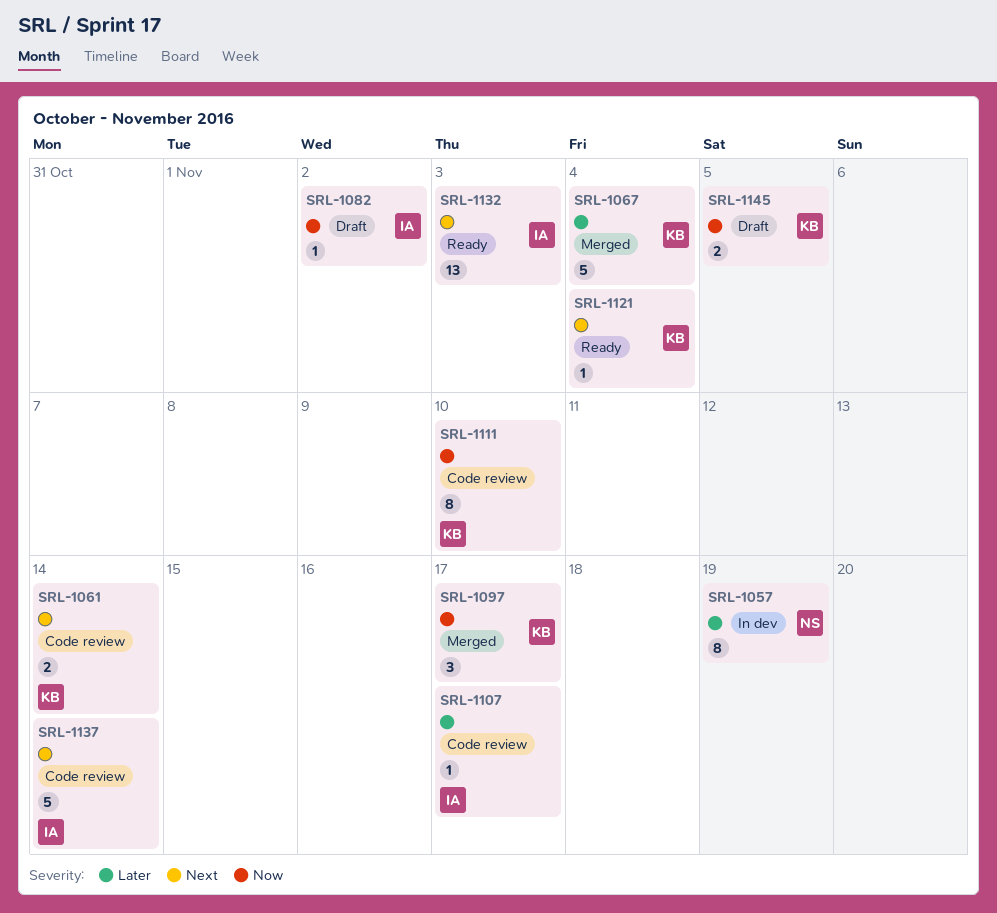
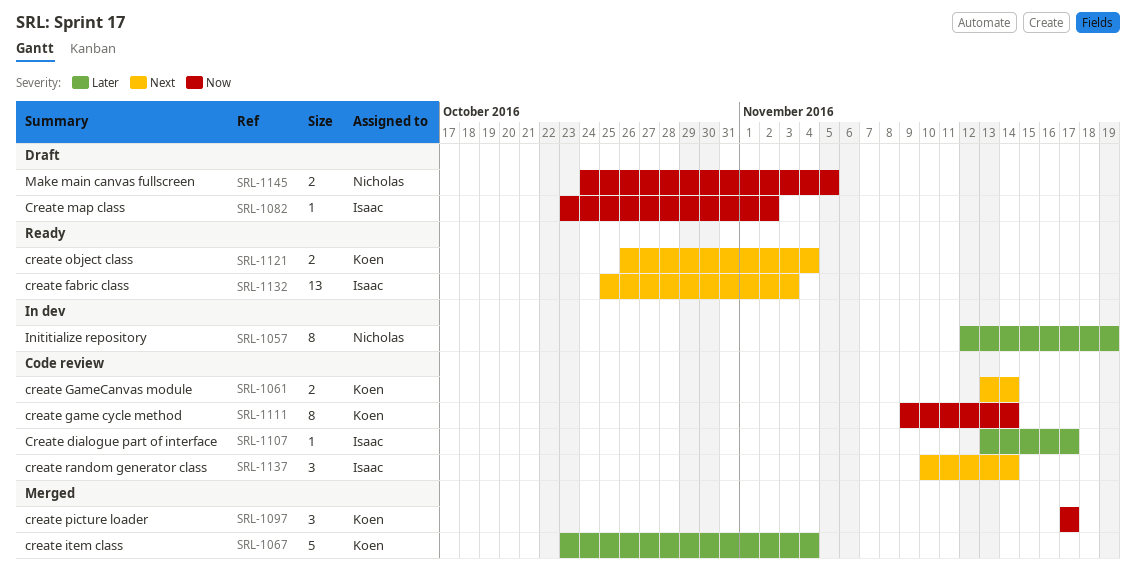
SRL-1111, due: Nov 10 -> Nov 14
SRL-1121, estimate: 1 -> 2
SRL-1137, estimate: 5 -> 3
SRL-1145, owner: Koen -> Nicholas

